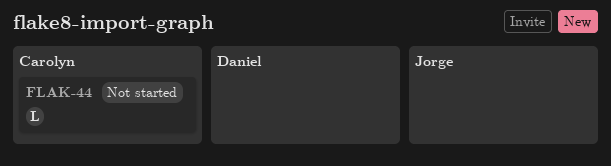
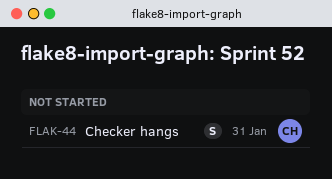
FLAK-44, estimate: L -> S

